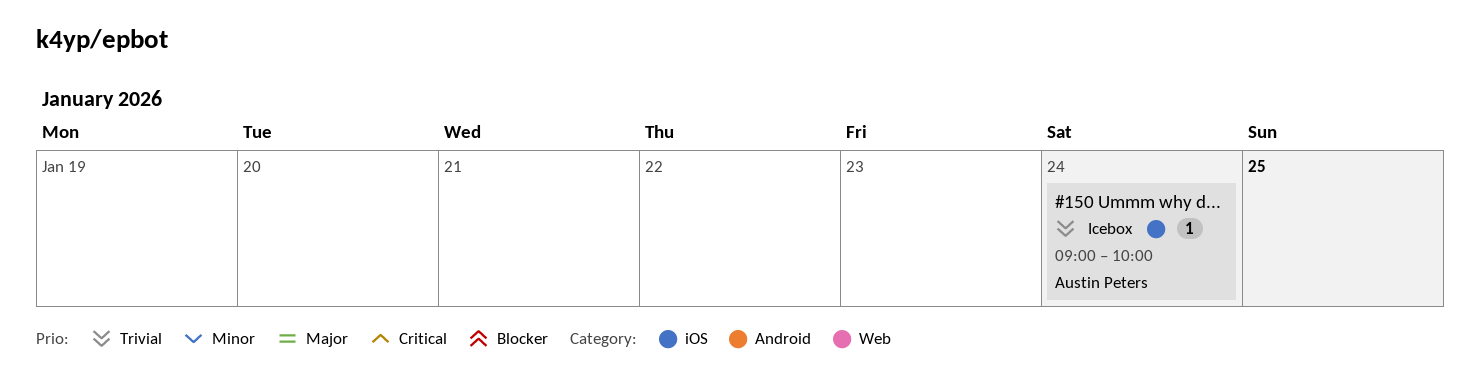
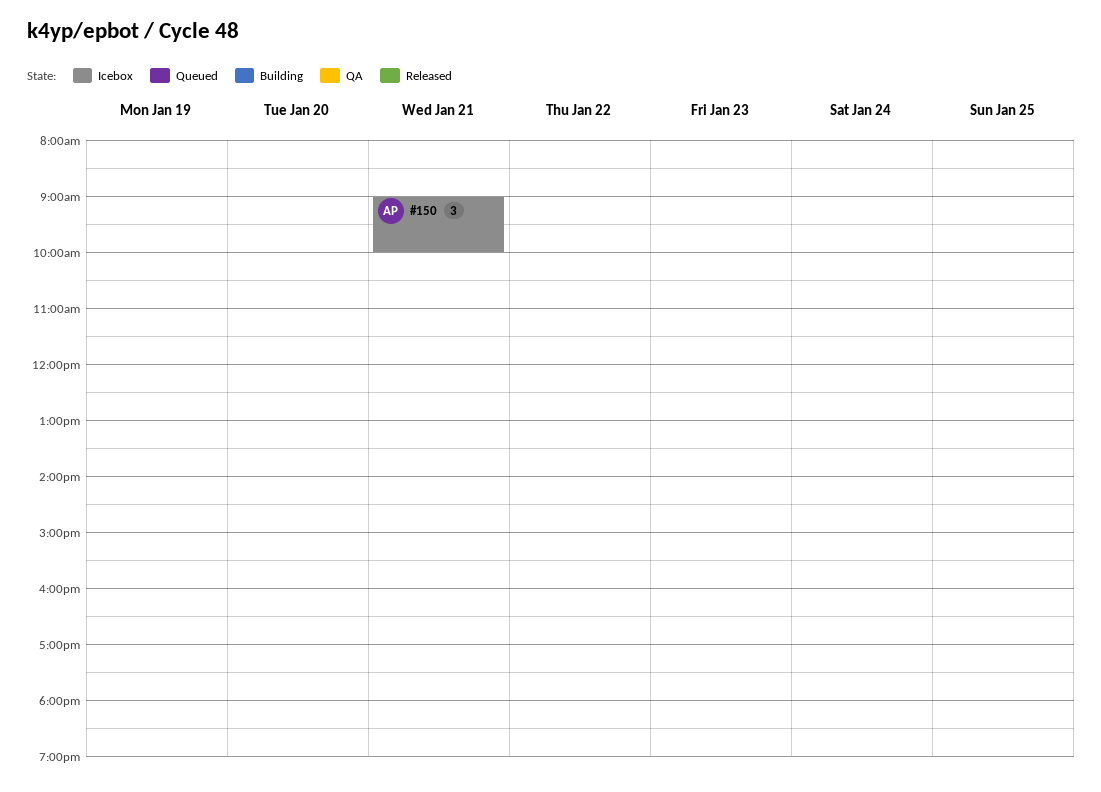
#150, estimate: 1 -> 3
#150, day: Jan 24 -> Jan 21

